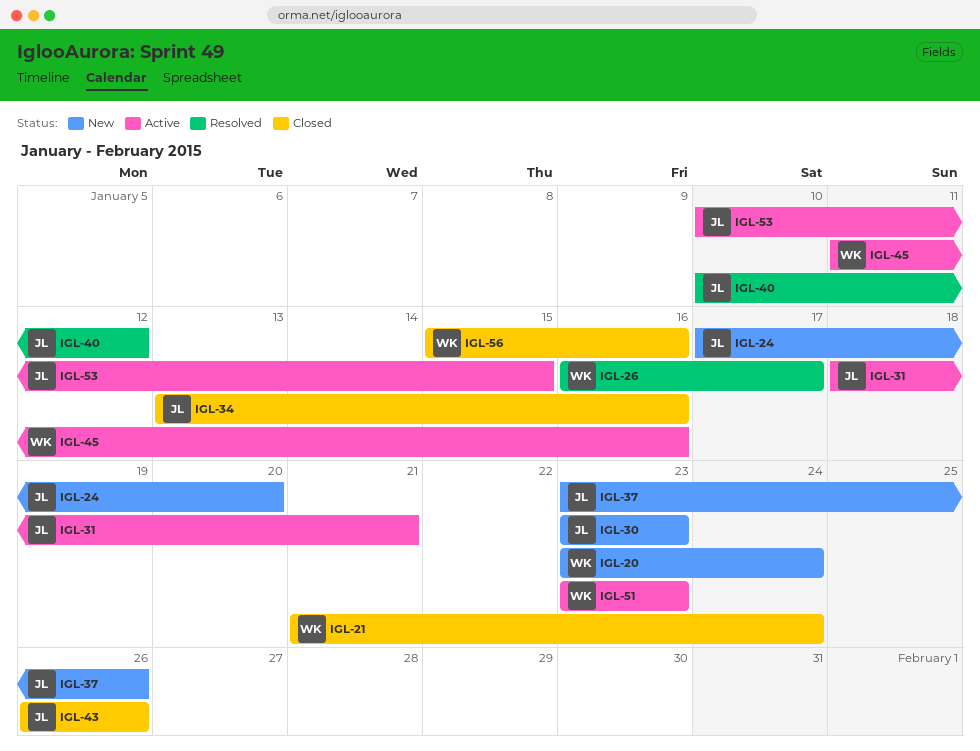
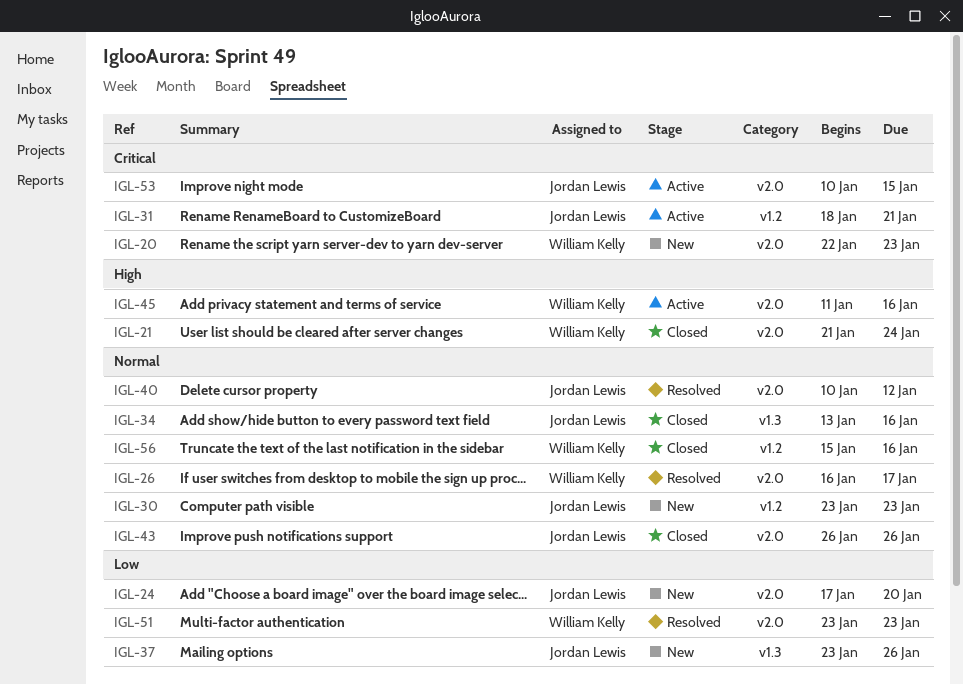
IGL-20, start: Jan 23 -> Jan 22
IGL-20, due: Jan 24 -> Jan 23
IGL-51, status: Active -> Resolved

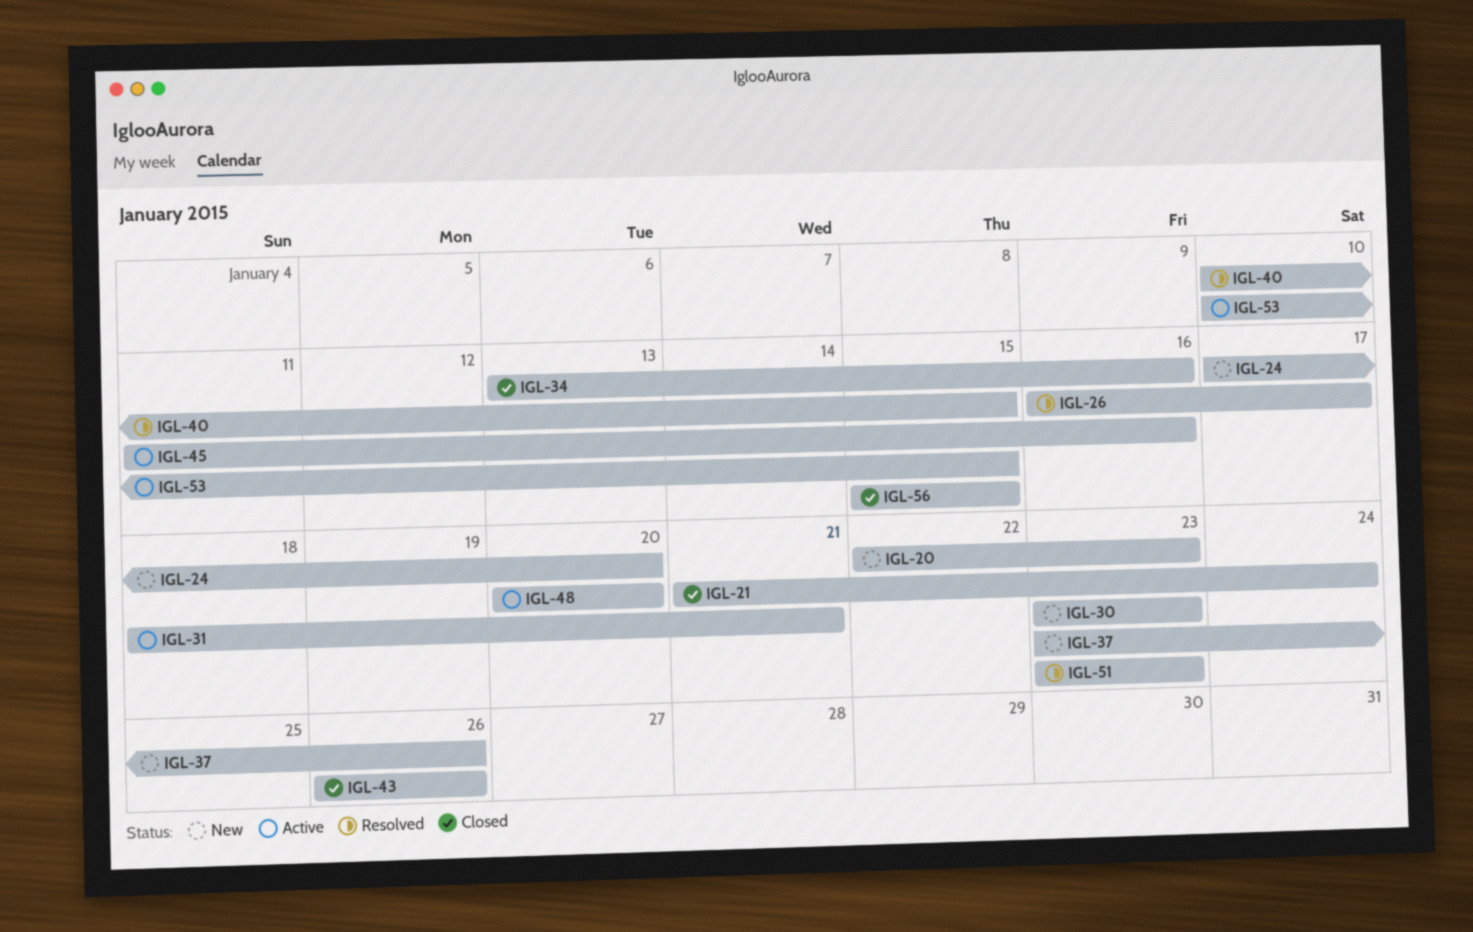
IGL-40, due: Jan 12 -> Jan 15
IGL-48: none -> present
IGL-56, due: Jan 16 -> Jan 15

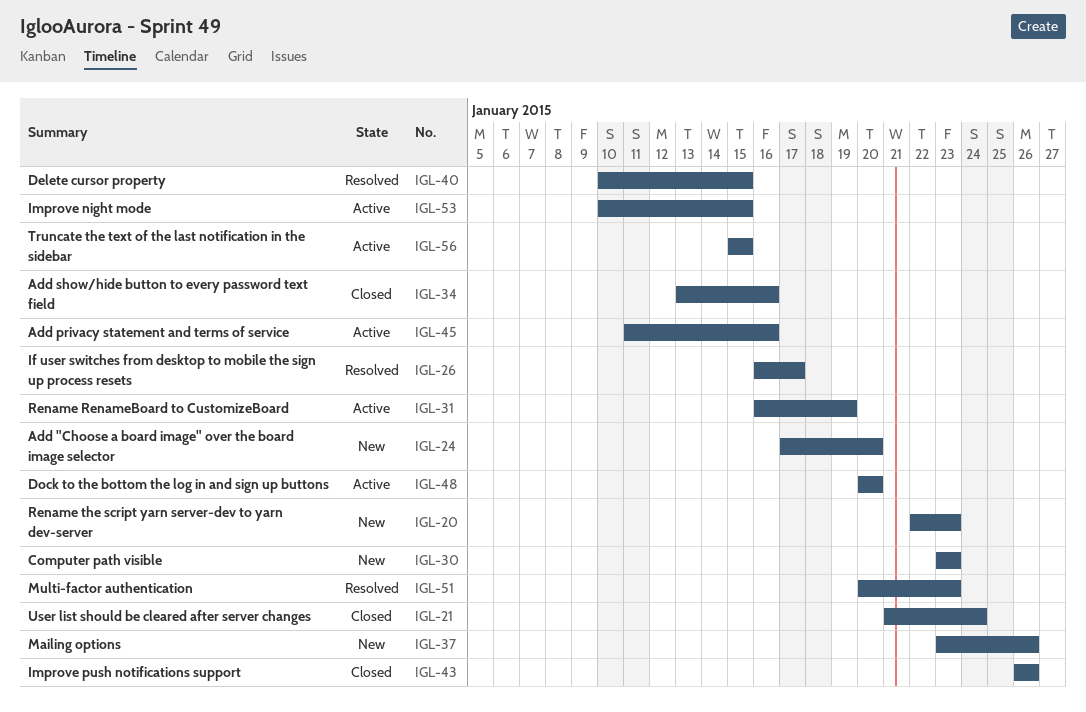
IGL-31, start: Jan 18 -> Jan 16
IGL-31, due: Jan 21 -> Jan 19
IGL-51, start: Jan 23 -> Jan 20
IGL-56, status: Closed -> Active

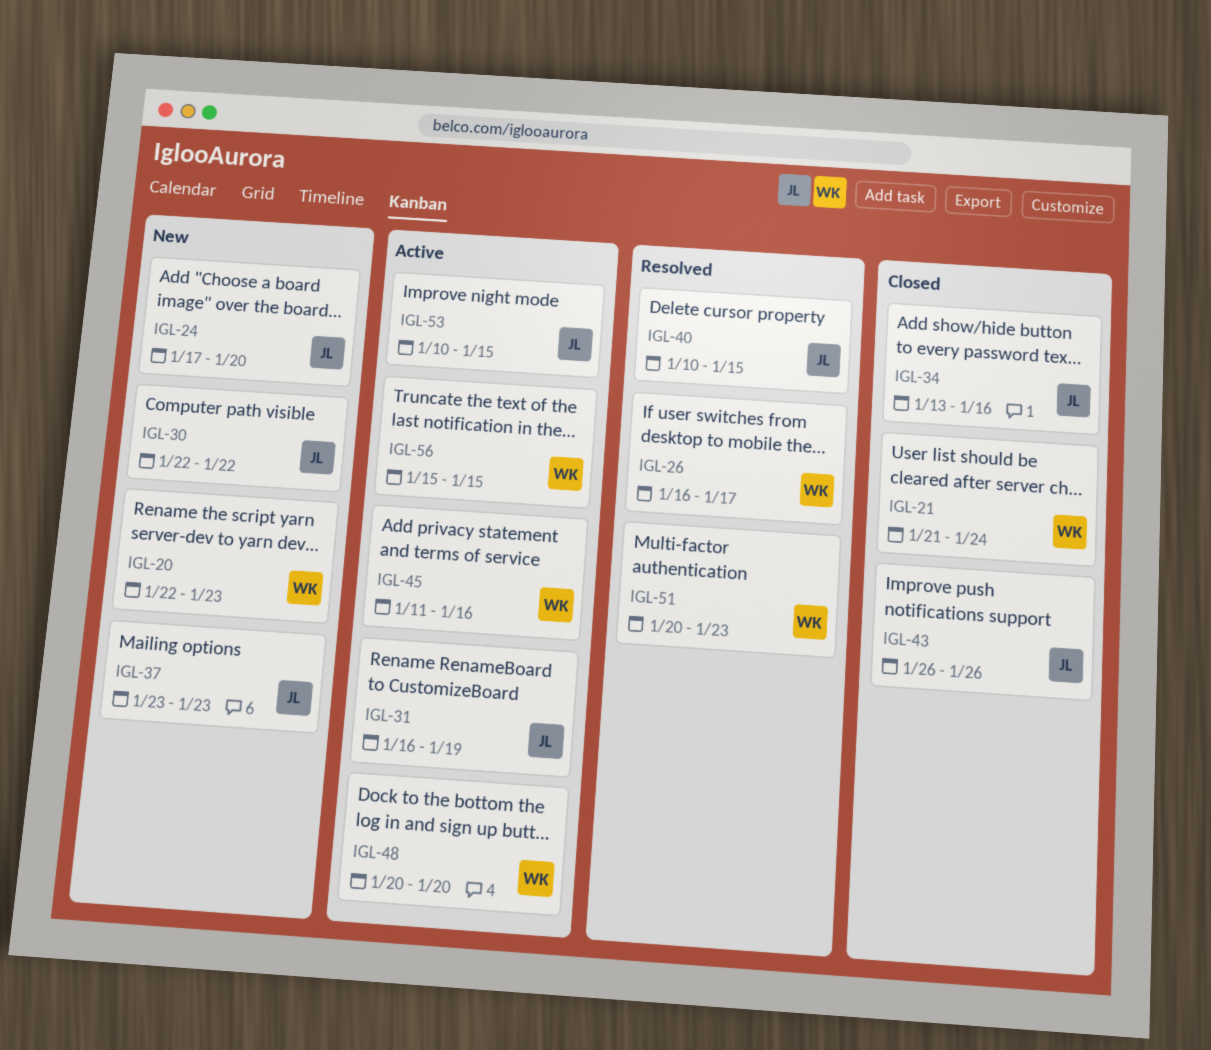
IGL-30, start: Jan 23 -> Jan 22
IGL-30, due: Jan 23 -> Jan 22
IGL-37, due: Jan 26 -> Jan 23

